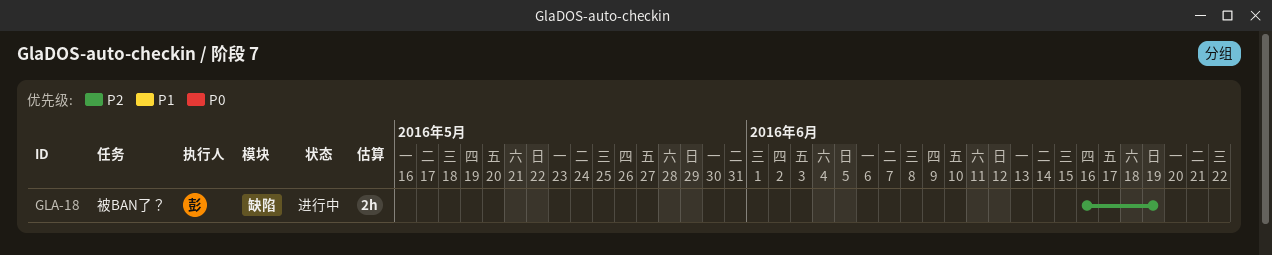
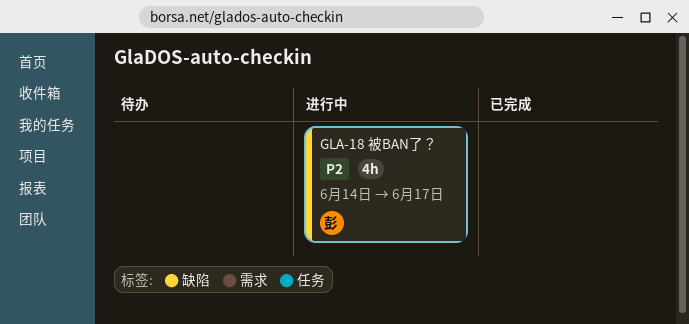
GLA-18, estimate: 2h -> 4h
GLA-18, start: Jun 16 -> Jun 14
GLA-18, due: Jun 19 -> Jun 17

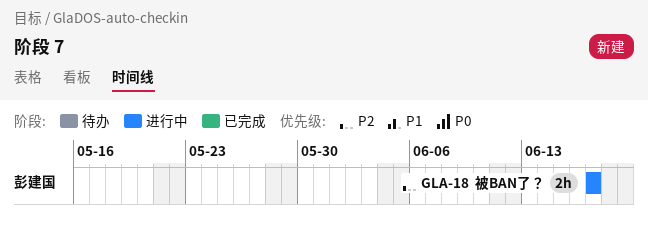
GLA-18, estimate: 4h -> 2h
GLA-18, start: Jun 14 -> Jun 17

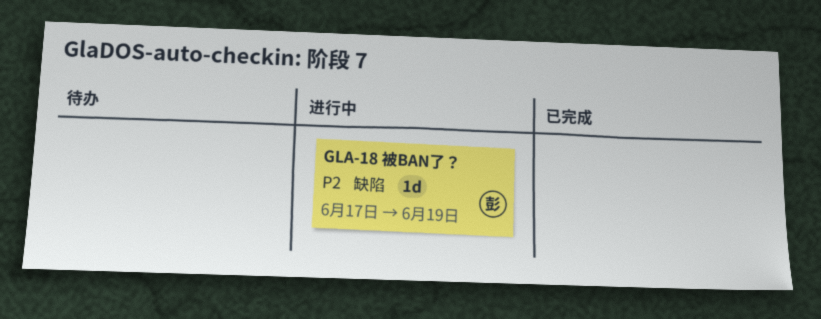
GLA-18, estimate: 2h -> 1d
GLA-18, due: Jun 17 -> Jun 19

